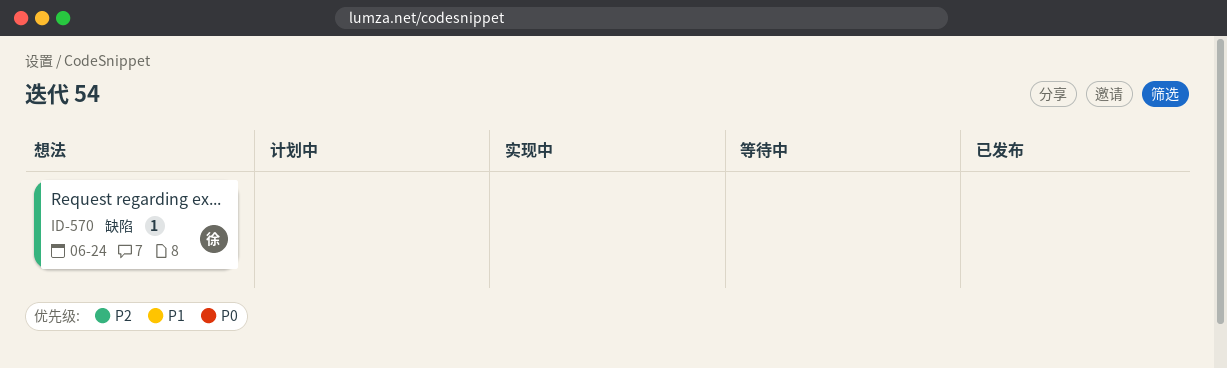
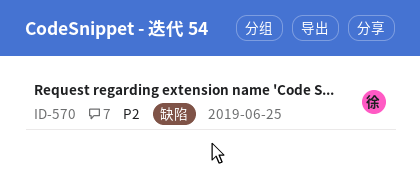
ID-570, due: Jun 24 -> Jun 25

